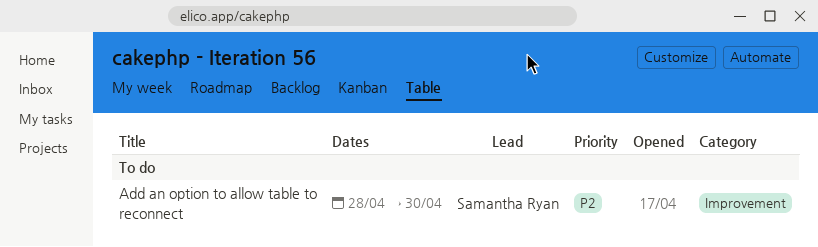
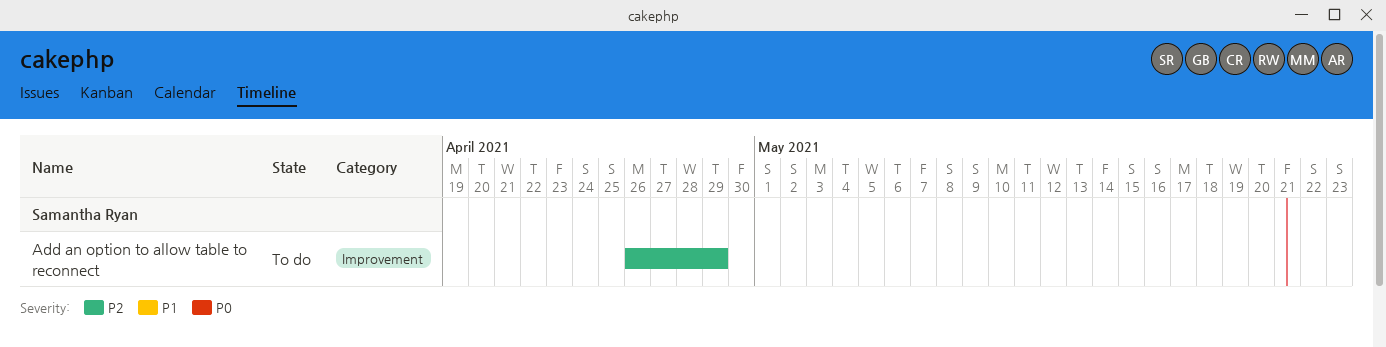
Add an option to allow table to reconnect, start: Apr 28 -> Apr 26
Add an option to allow table to reconnect, due: Apr 30 -> Apr 29

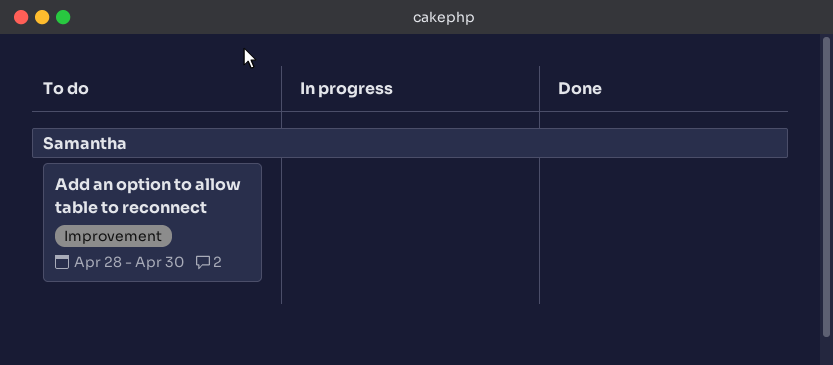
Add an option to allow table to reconnect, start: Apr 26 -> Apr 28
Add an option to allow table to reconnect, due: Apr 29 -> Apr 30

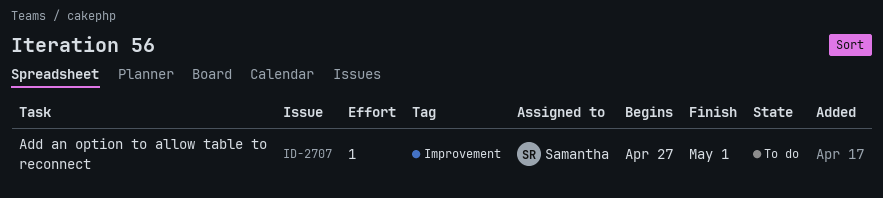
Add an option to allow table to reconnect, start: Apr 28 -> Apr 27
Add an option to allow table to reconnect, due: Apr 30 -> May 1

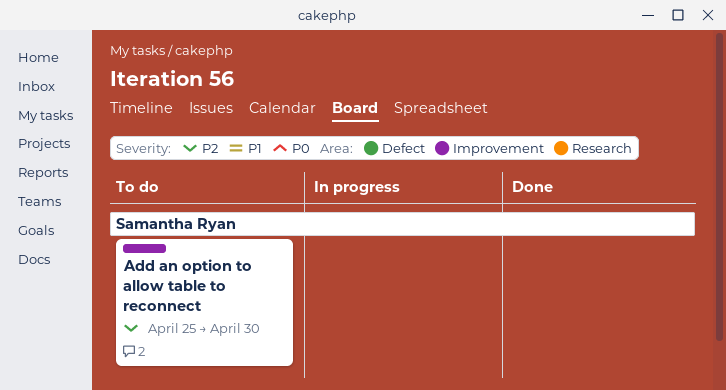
Add an option to allow table to reconnect, start: Apr 27 -> Apr 25
Add an option to allow table to reconnect, due: May 1 -> Apr 30

